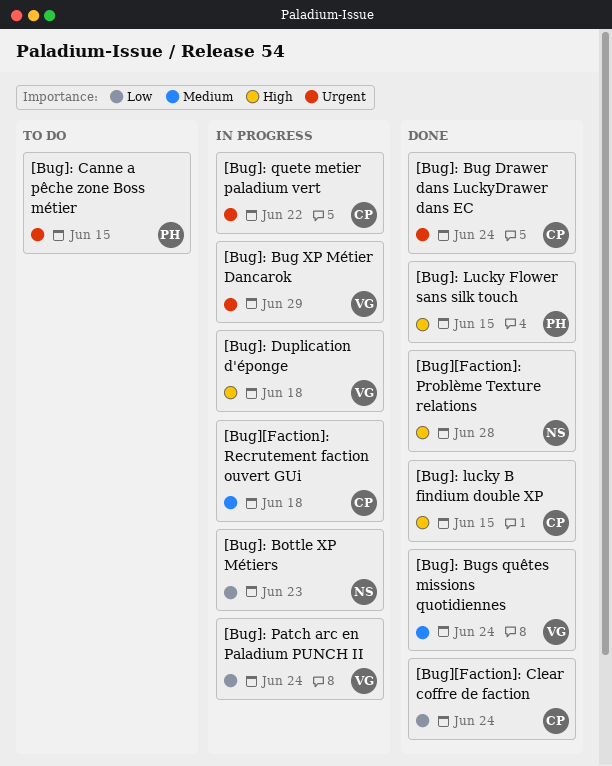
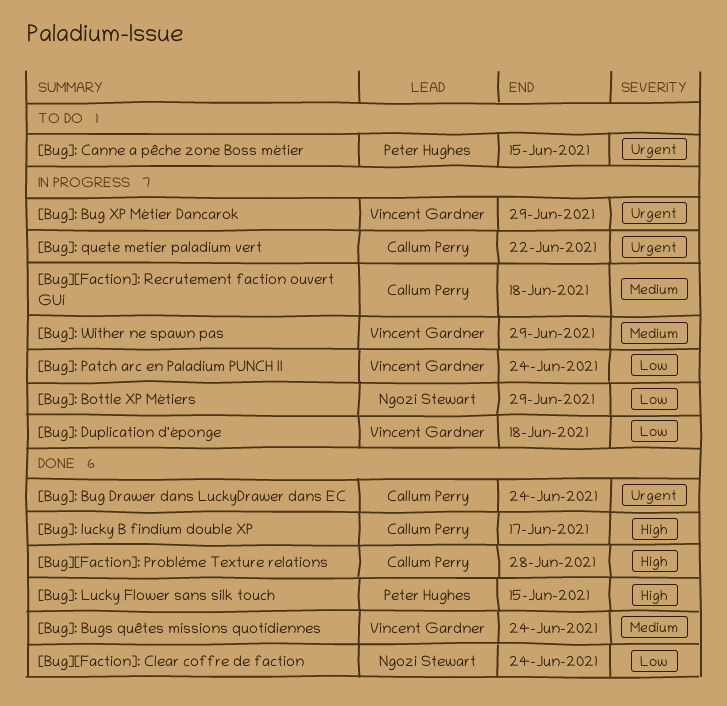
[Bug]: Bottle XP Métiers, due: Jun 23 -> Jun 29
[Bug]: Duplication d'éponge, priority: High -> Low
[Bug]: lucky B findium double XP, due: Jun 15 -> Jun 17
[Bug]: Wither ne spawn pas: none -> present
[Bug][Faction]: Clear coffre de faction, owner: Callum Perry -> Ngozi Stewart
[Bug][Faction]: Problème Texture relations, owner: Ngozi Stewart -> Callum Perry

